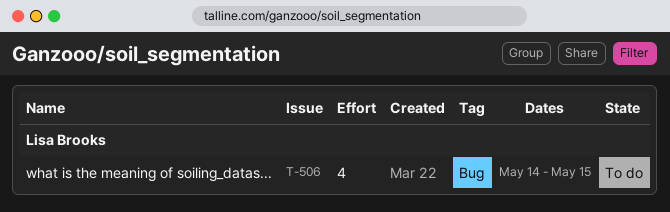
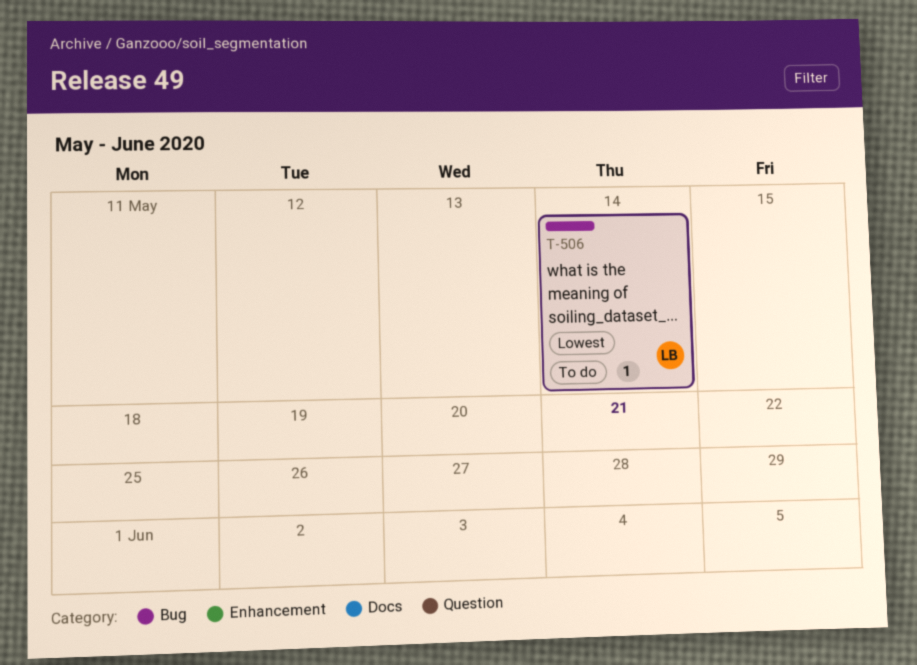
T-506, estimate: 4 -> 1
T-506, due: May 15 -> May 14

